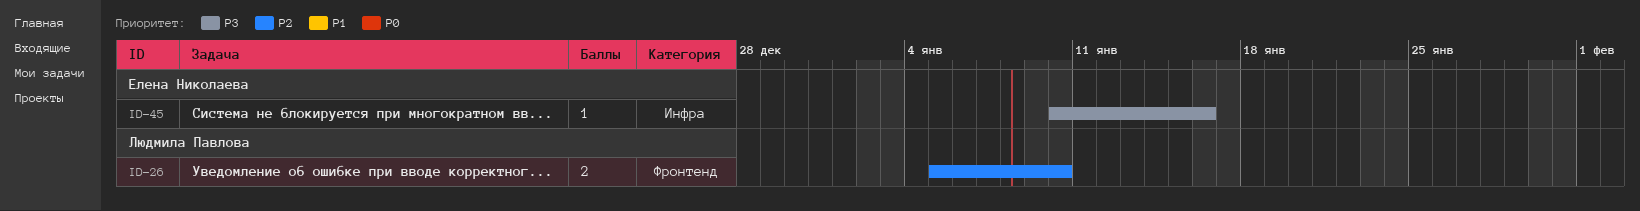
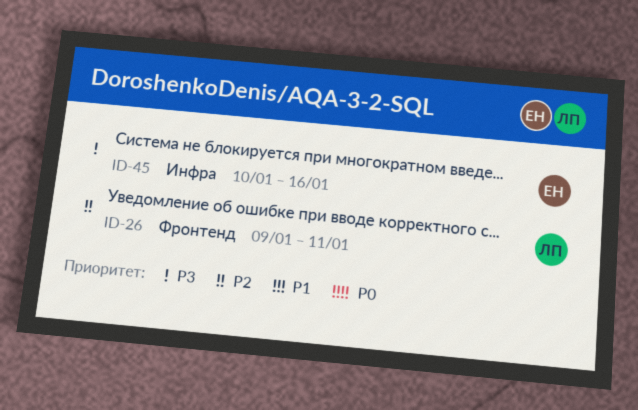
ID-26, start: Jan 5 -> Jan 9
ID-26, due: Jan 10 -> Jan 11

